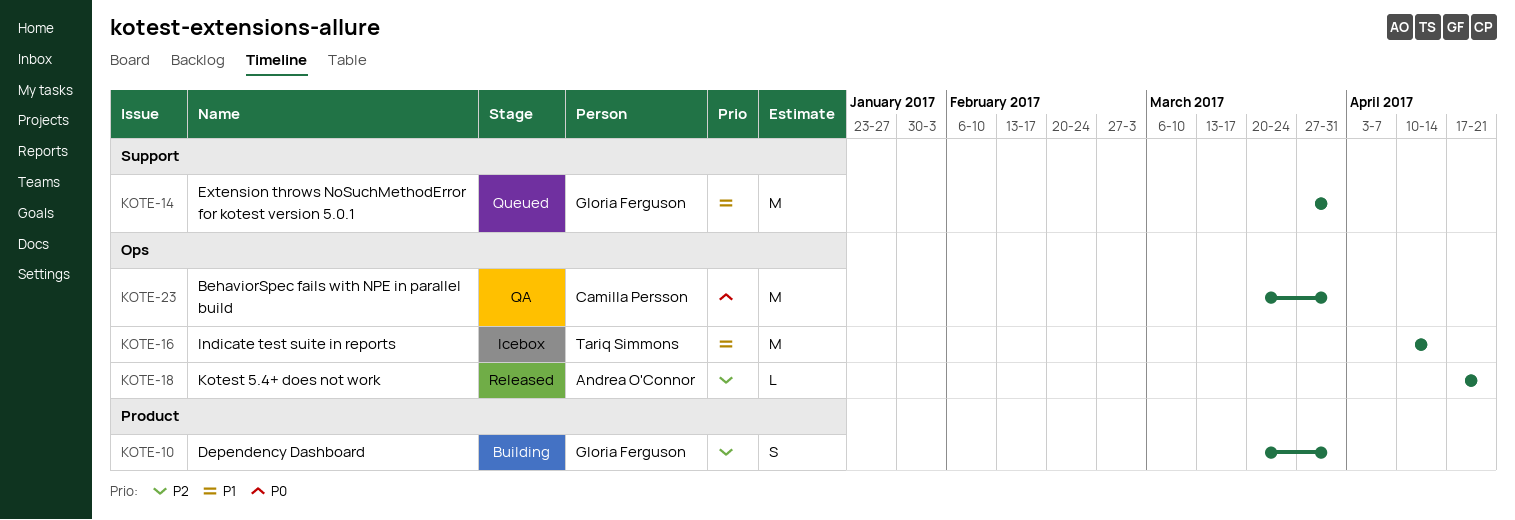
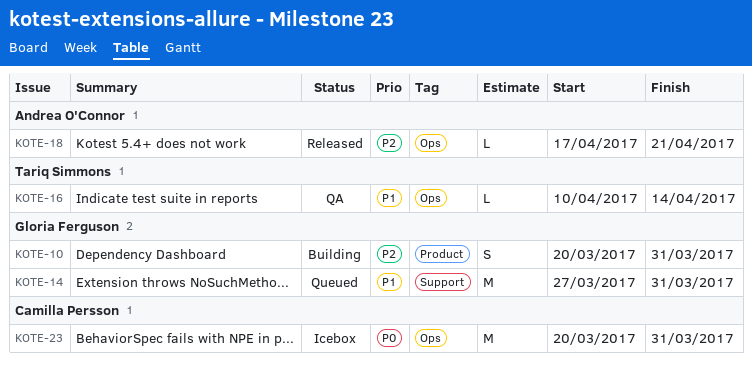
KOTE-16, status: Icebox -> QA
KOTE-16, estimate: M -> L
KOTE-23, status: QA -> Icebox

